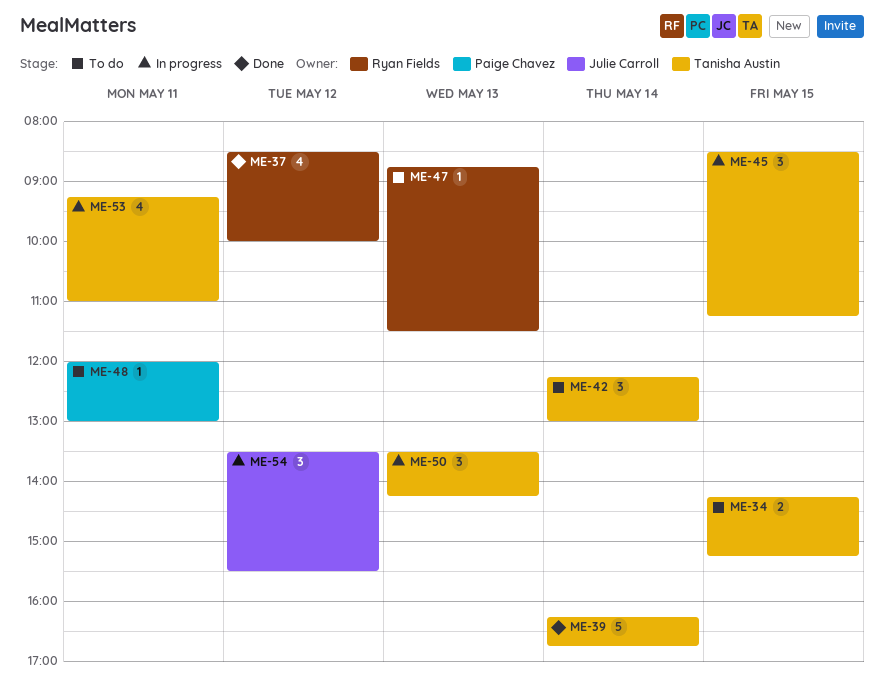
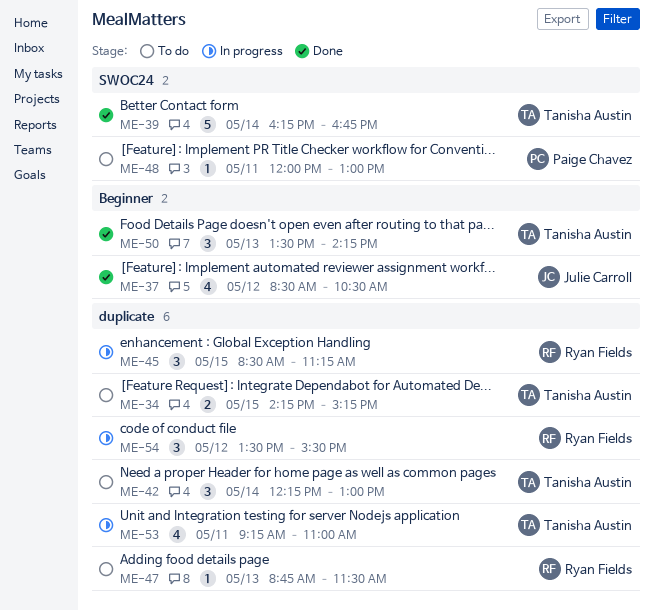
ME-37, owner: Ryan Fields -> Julie Carroll
ME-37, ends: 10:00 -> 10:30
ME-45, owner: Tanisha Austin -> Ryan Fields
ME-50, status: In progress -> Done
ME-54, owner: Julie Carroll -> Ryan Fields

